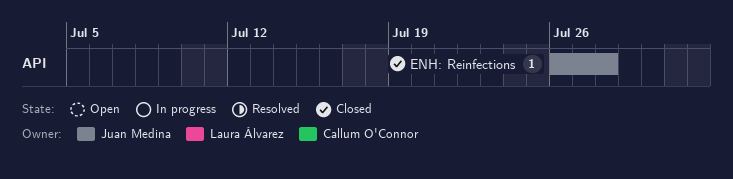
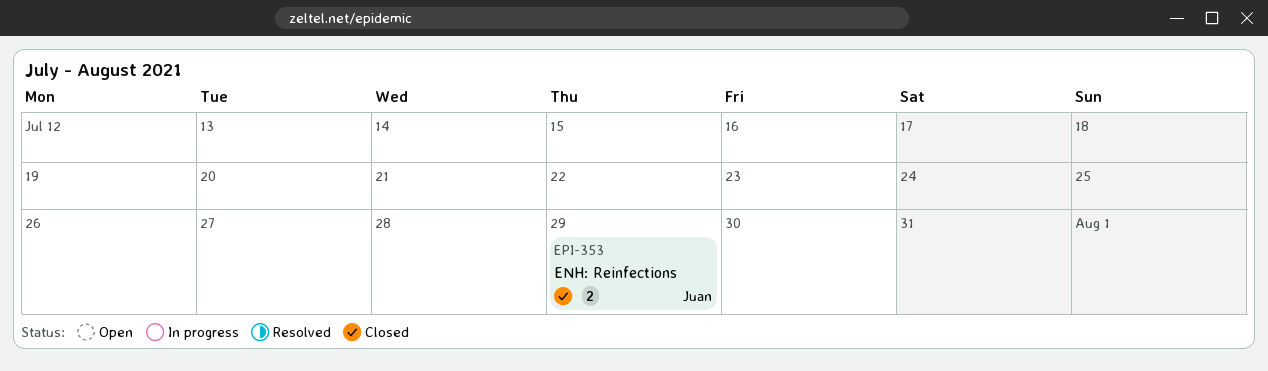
ENH: Reinfections, estimate: 1 -> 2
ENH: Reinfections, due: Jul 28 -> Jul 29

